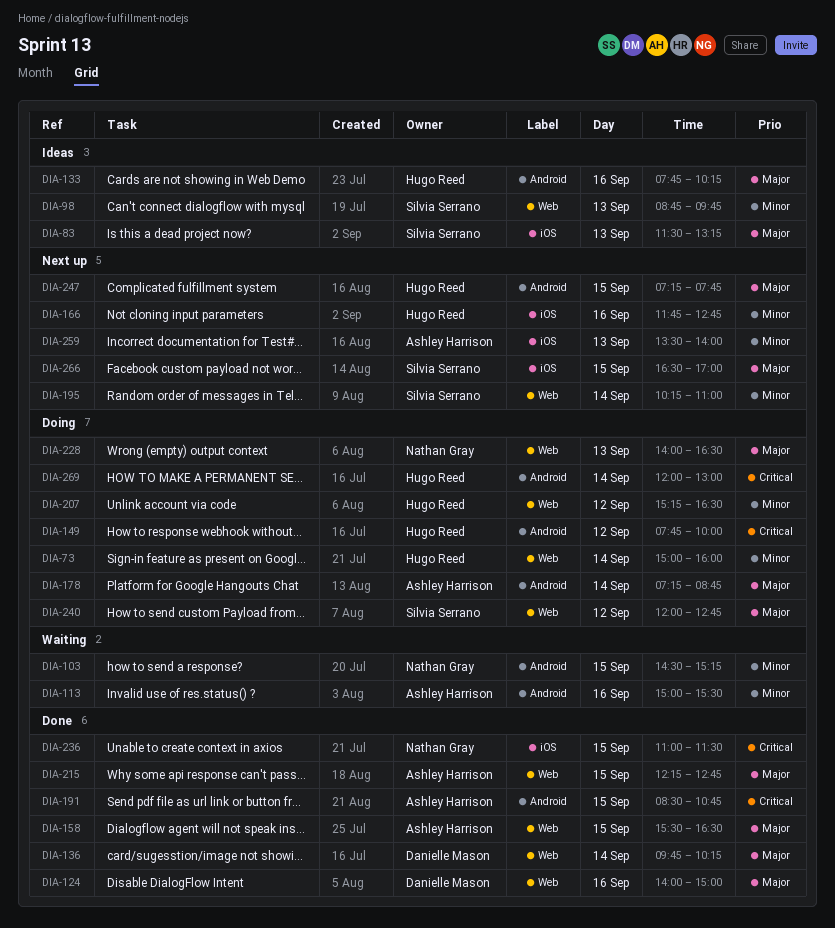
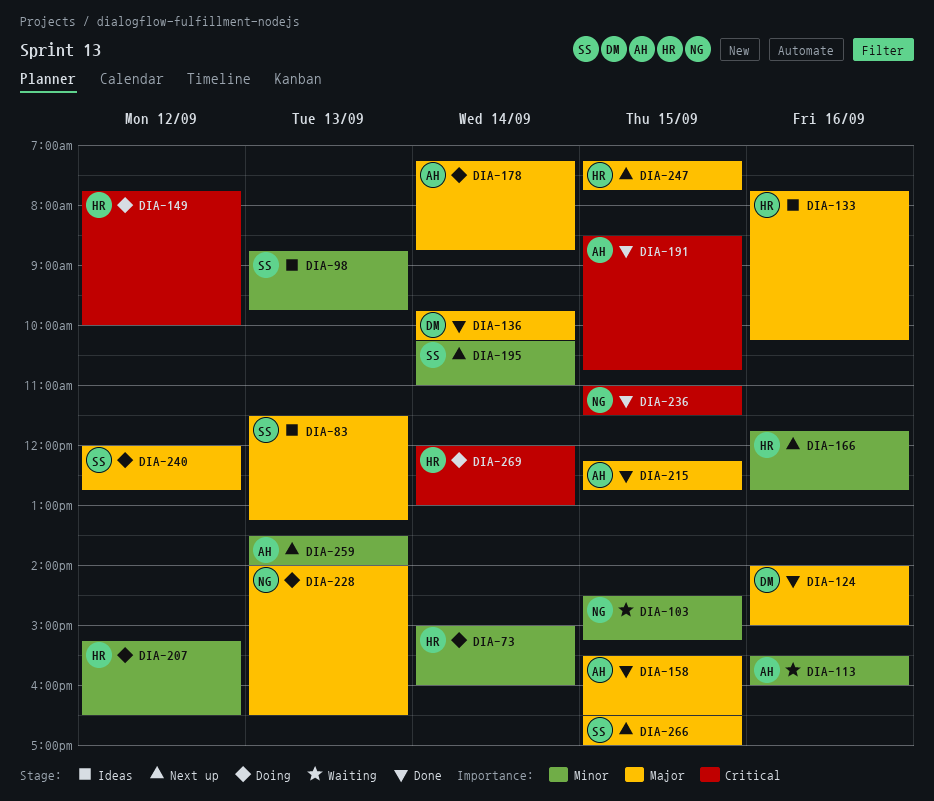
DIA-113, begins: 15:00 -> 15:30
DIA-113, ends: 15:30 -> 16:00

